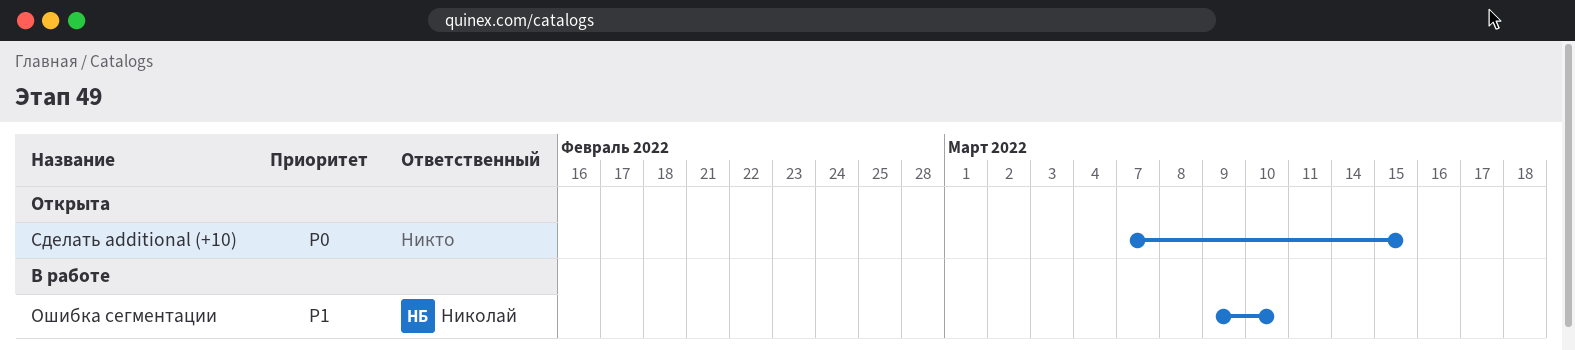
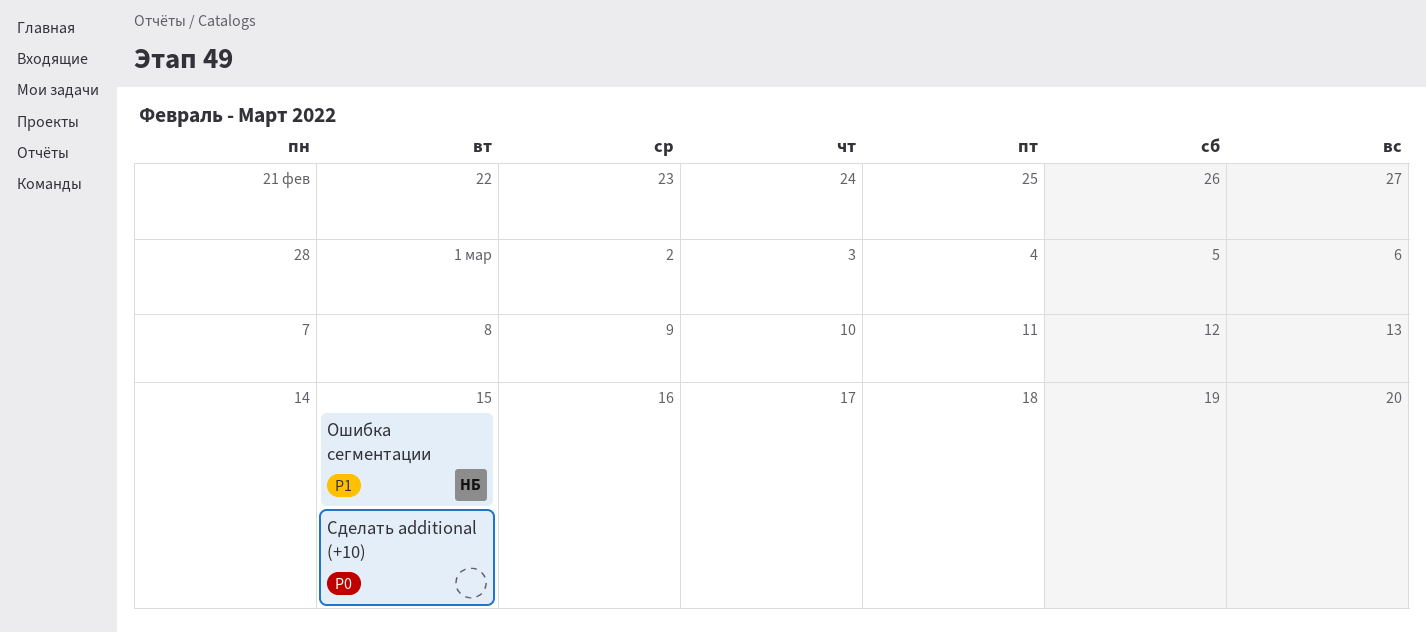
Ошибка сегментации, due: Mar 10 -> Mar 15

